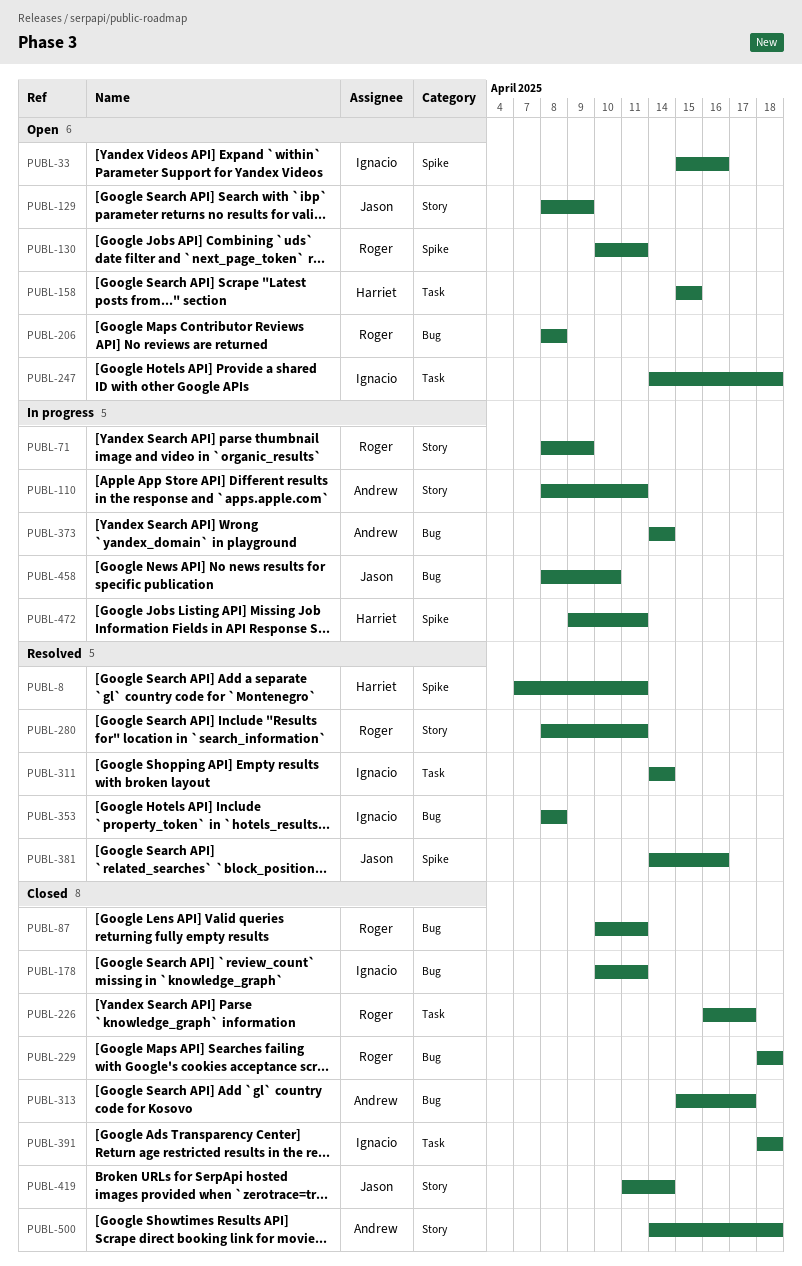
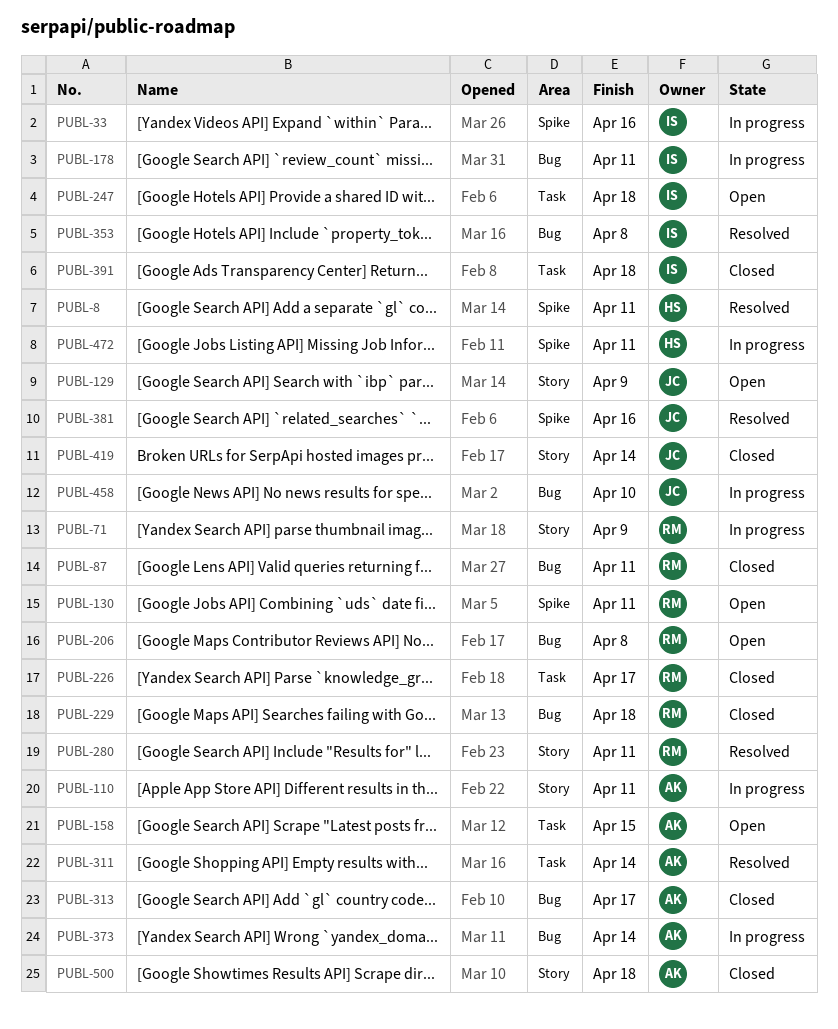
PUBL-33, status: Open -> In progress
PUBL-158, owner: Harriet -> Andrew
PUBL-178, status: Closed -> In progress
PUBL-311, owner: Ignacio -> Andrew

